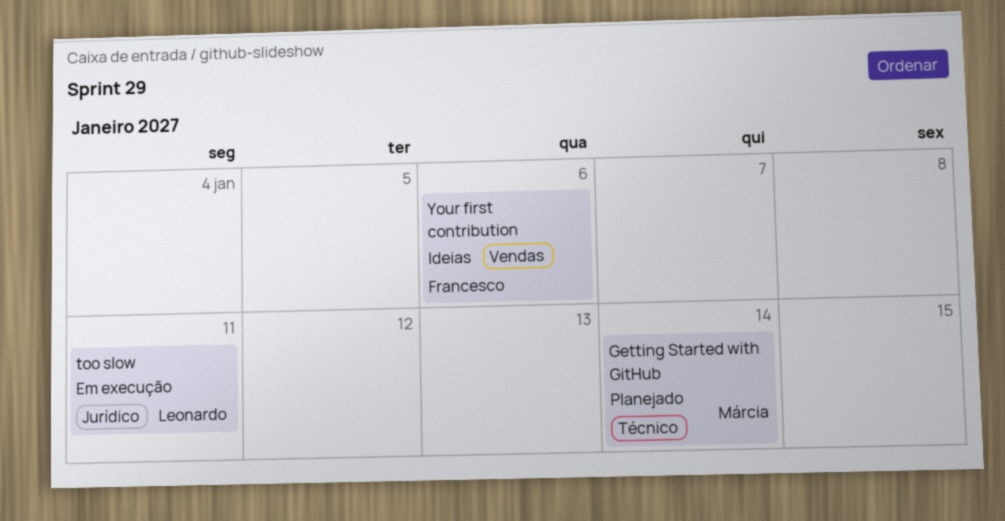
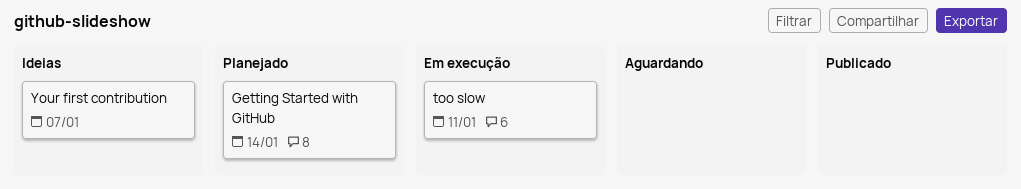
Your first contribution, due: Jan 6 -> Jan 7

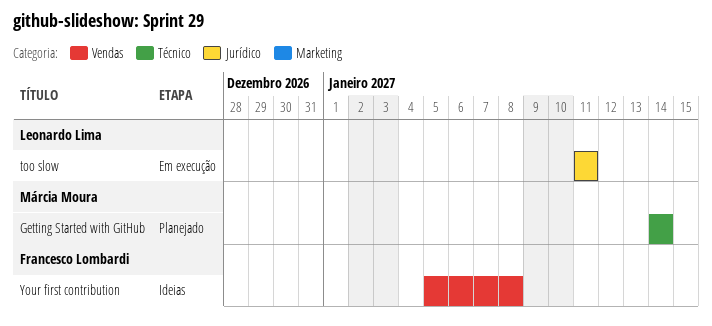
Your first contribution, due: Jan 7 -> Jan 8

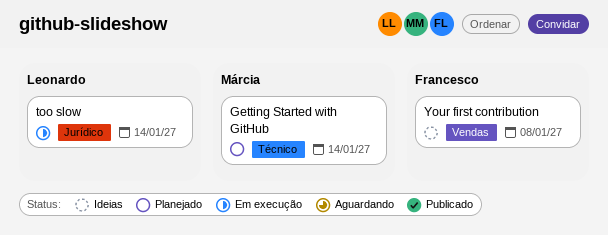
too slow, due: Jan 11 -> Jan 14

